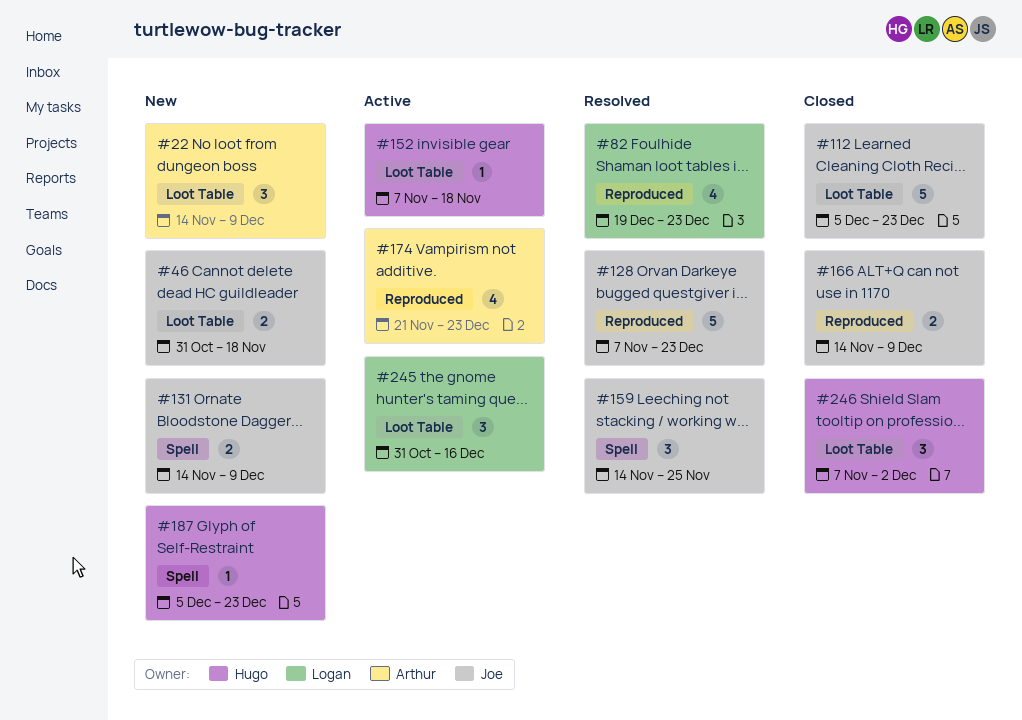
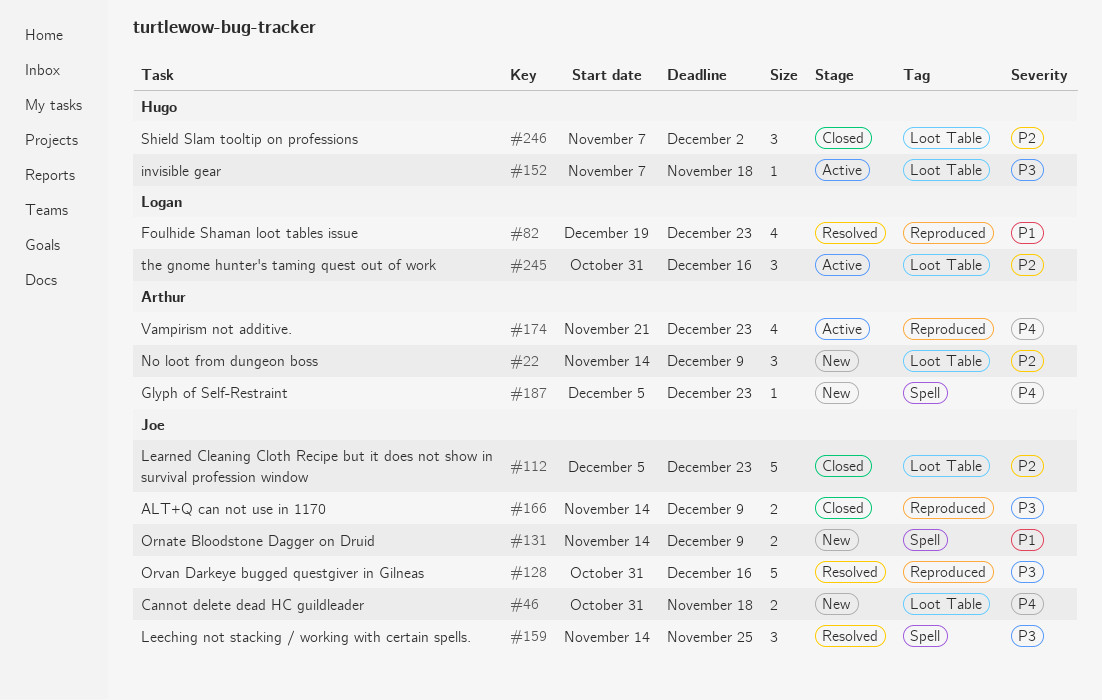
#128, start: Nov 7 -> Oct 31
#128, due: Dec 23 -> Dec 16
#187, owner: Hugo -> Arthur

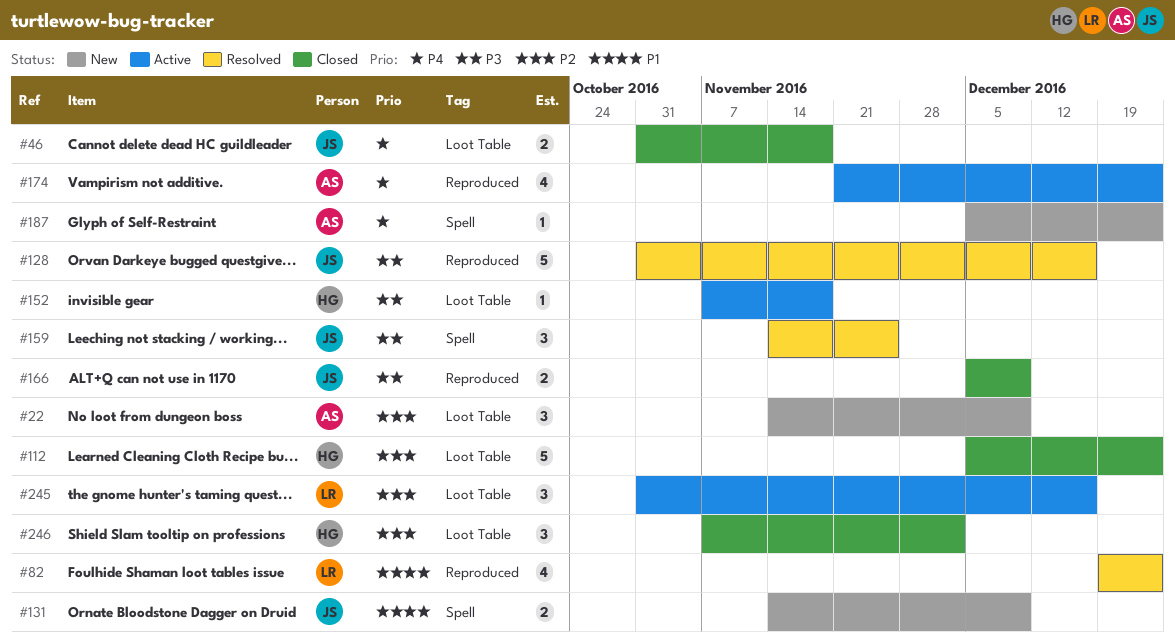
#46, status: New -> Closed
#112, owner: Joe -> Hugo
#166, start: Nov 14 -> Dec 5

